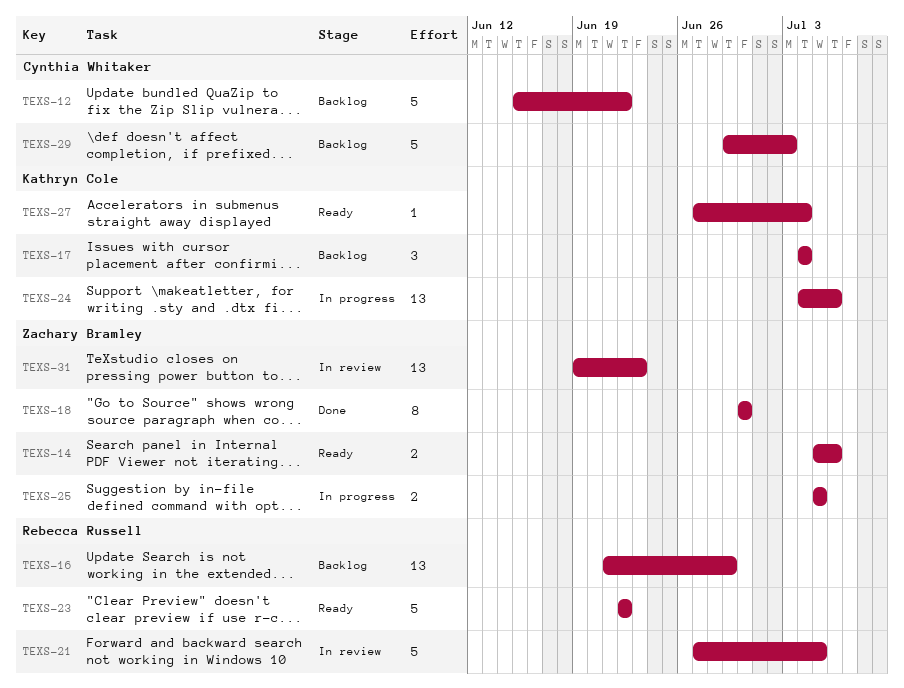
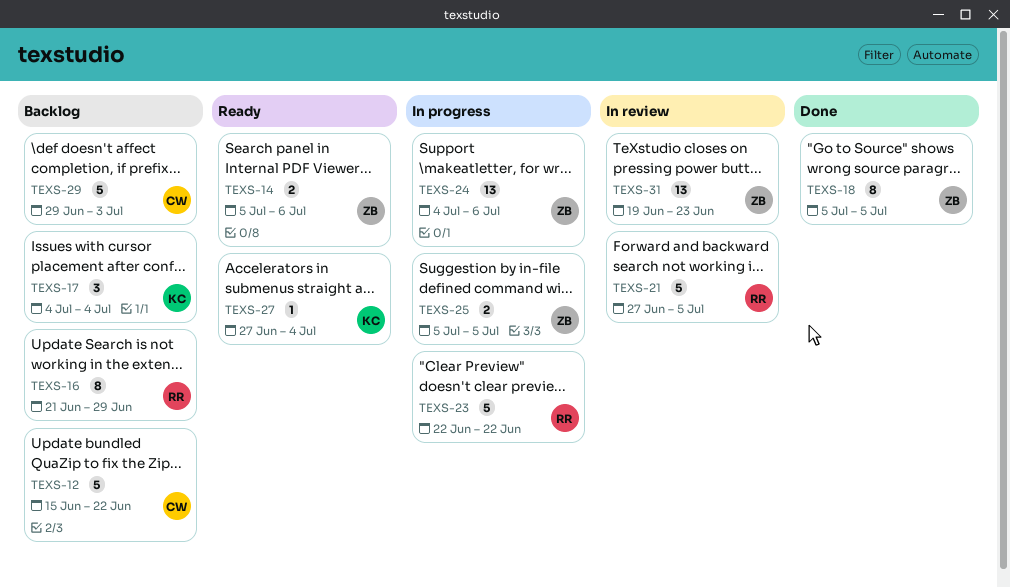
TEXS-16, estimate: 13 -> 8
TEXS-18, start: Jun 30 -> Jul 5
TEXS-18, due: Jun 30 -> Jul 5
TEXS-23, status: Ready -> In progress
TEXS-24, owner: Kathryn Cole -> Zachary Bramley

